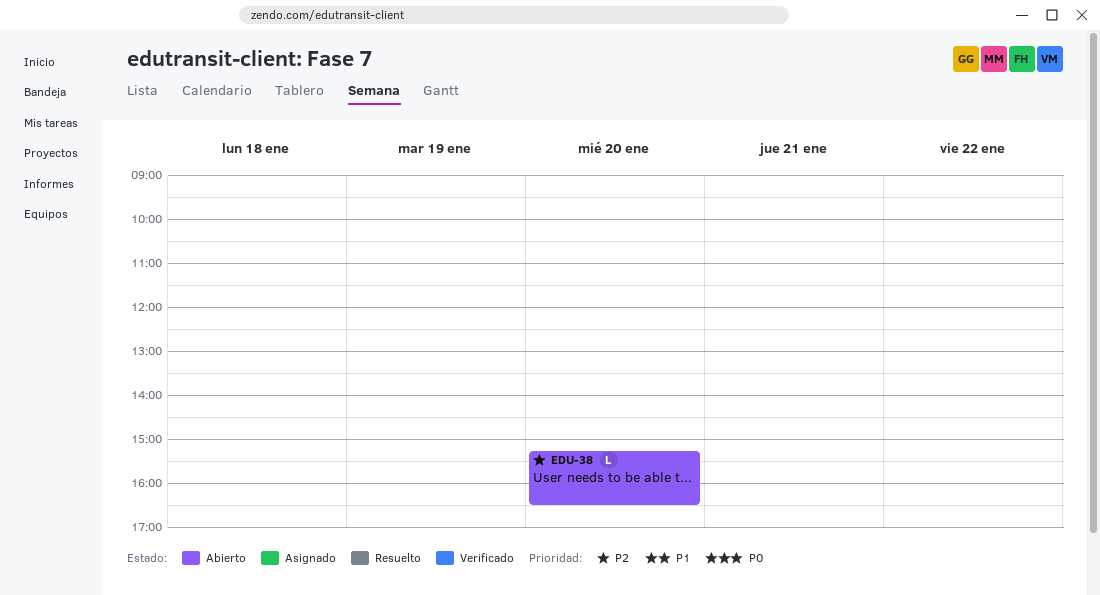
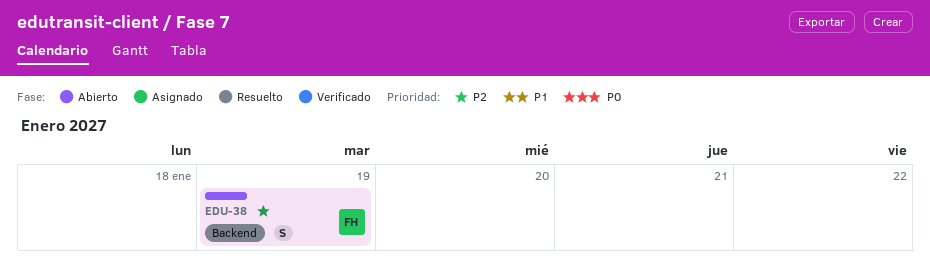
EDU-38, estimate: L -> S
EDU-38, day: Jan 20 -> Jan 19

